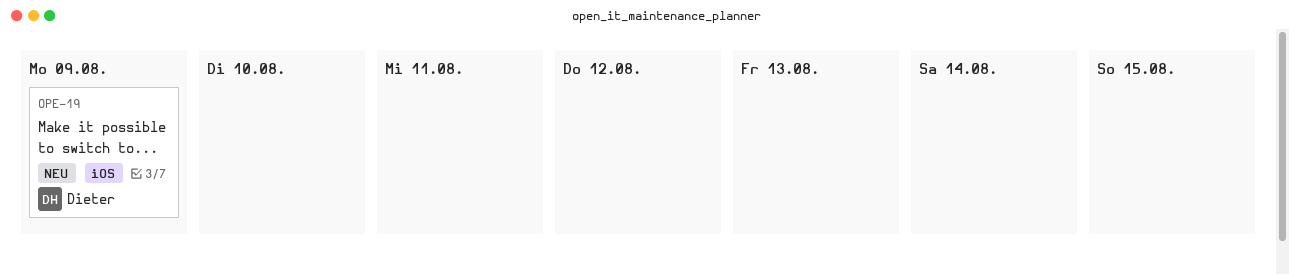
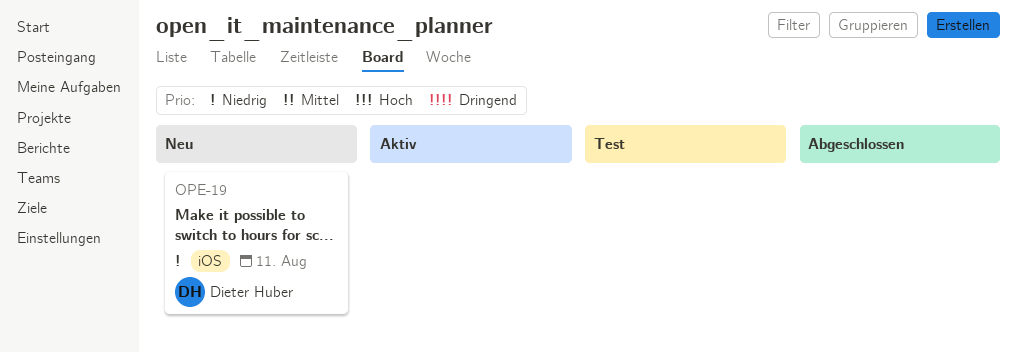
OPE-19, due: Aug 9 -> Aug 11

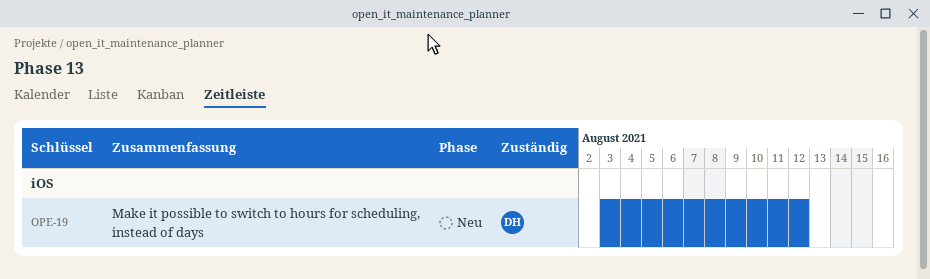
OPE-19, due: Aug 11 -> Aug 12

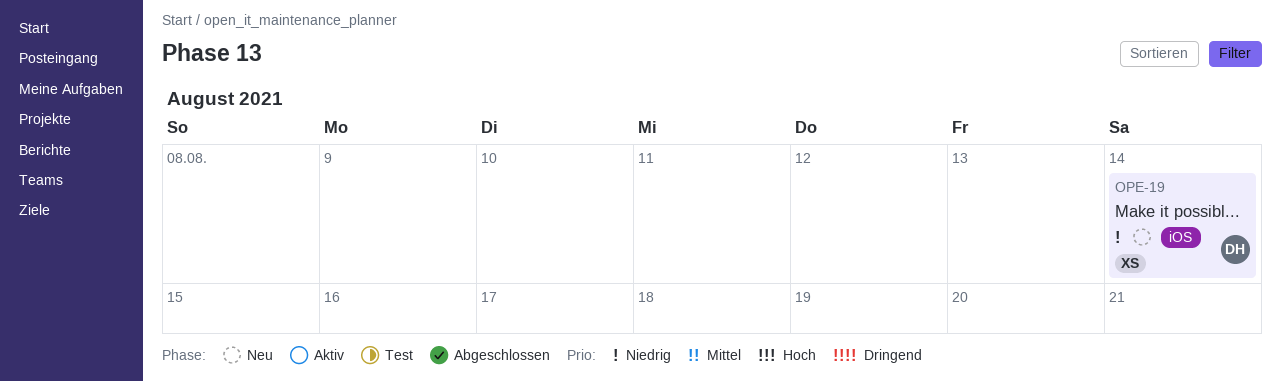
OPE-19, due: Aug 12 -> Aug 14

